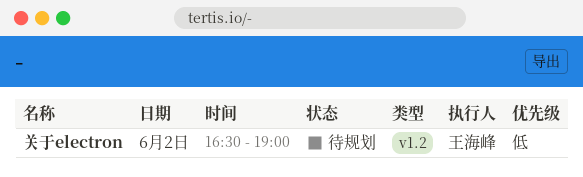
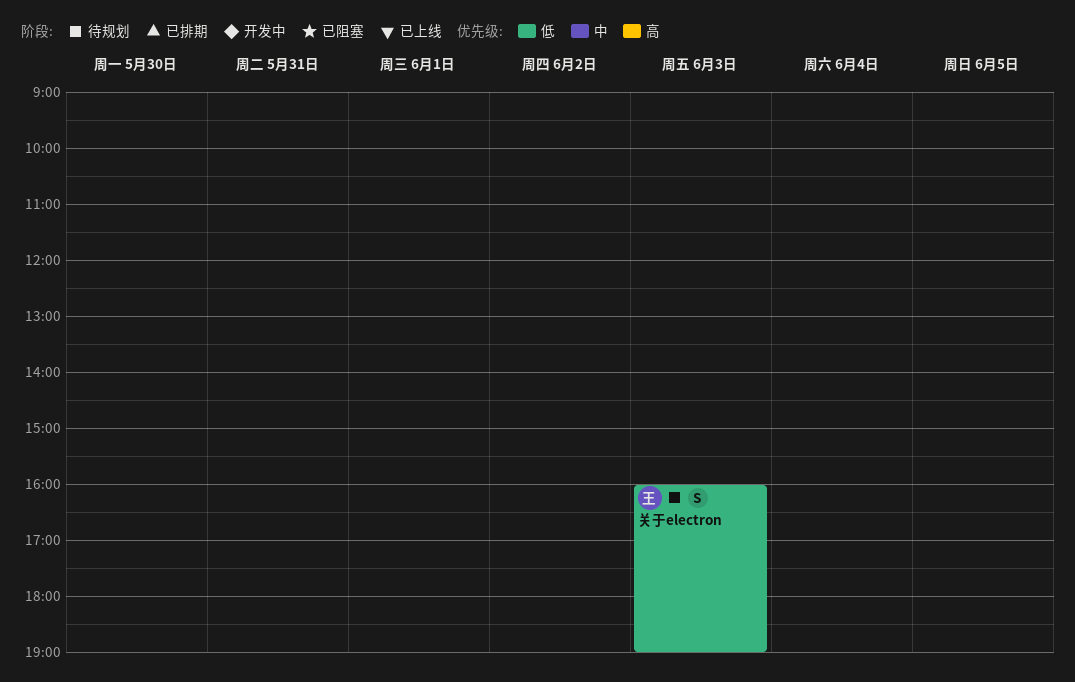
关于electron, day: Jun 2 -> Jun 3
关于electron, begins: 16:30 -> 16:00

